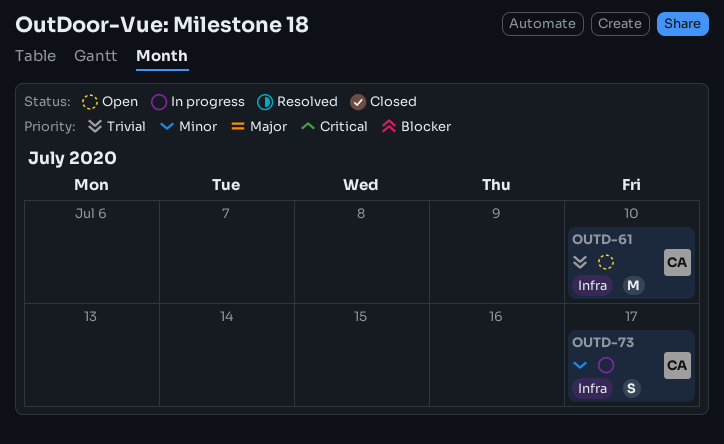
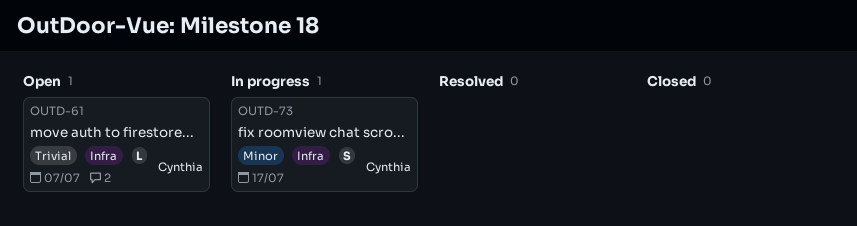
OUTD-61, estimate: M -> L
OUTD-61, due: Jul 10 -> Jul 7

